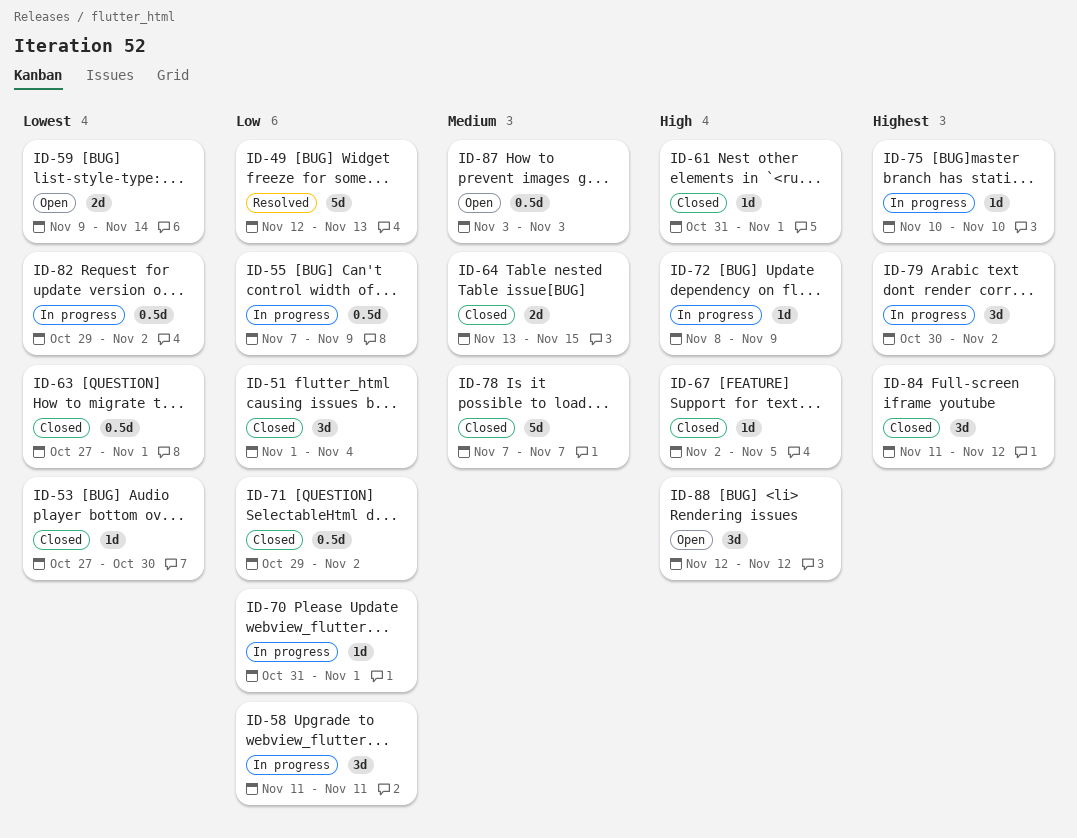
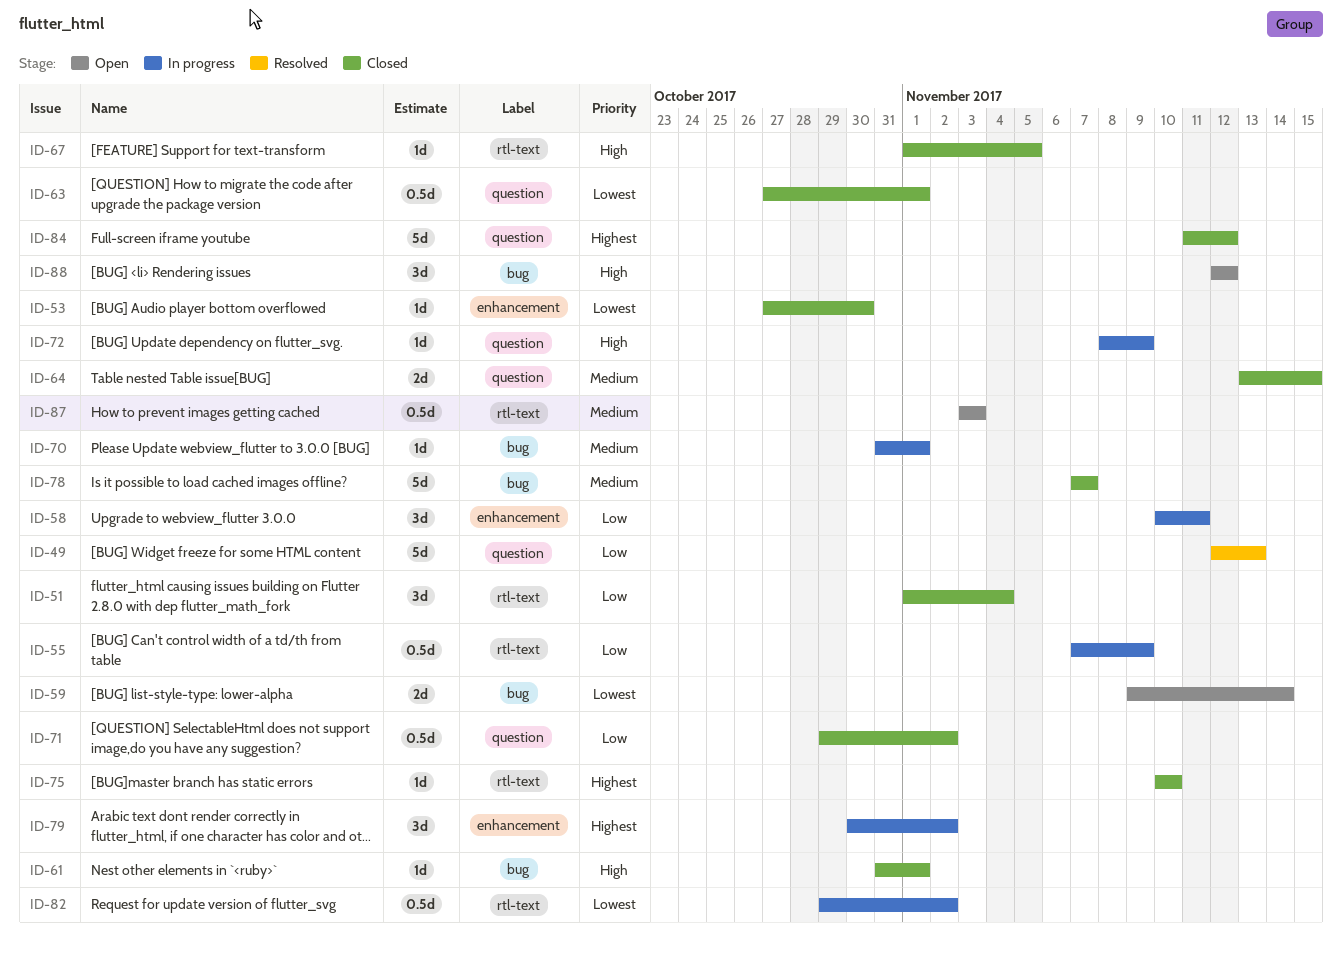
ID-58, start: Nov 11 -> Nov 10
ID-67, start: Nov 2 -> Nov 1
ID-70, priority: Low -> Medium
ID-75, status: In progress -> Closed
ID-84, estimate: 3d -> 5d

